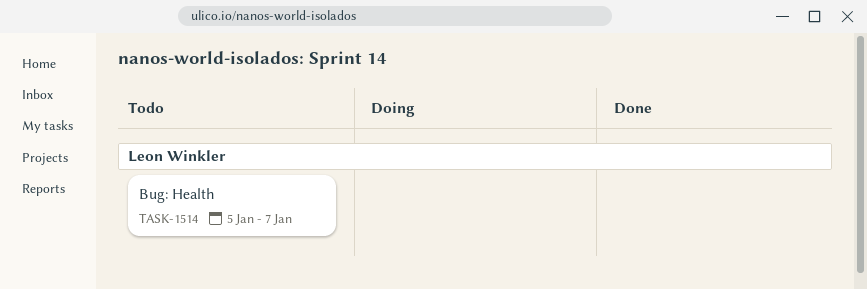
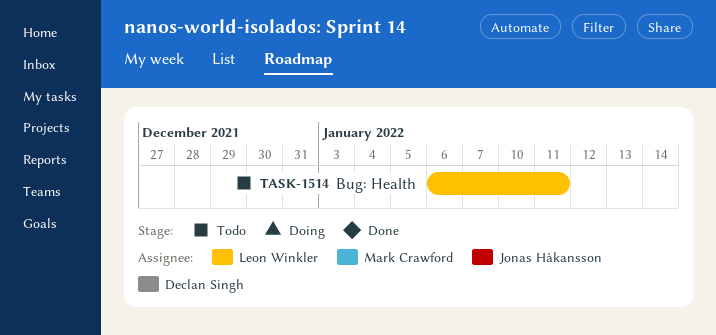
TASK-1514, start: Jan 5 -> Jan 6
TASK-1514, due: Jan 7 -> Jan 11

